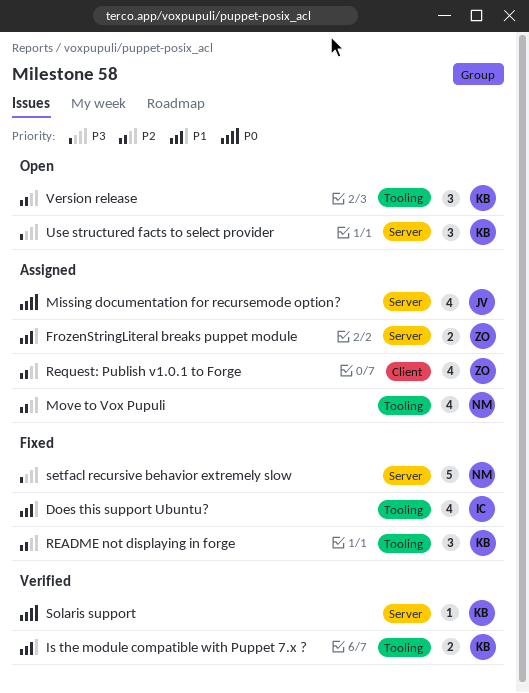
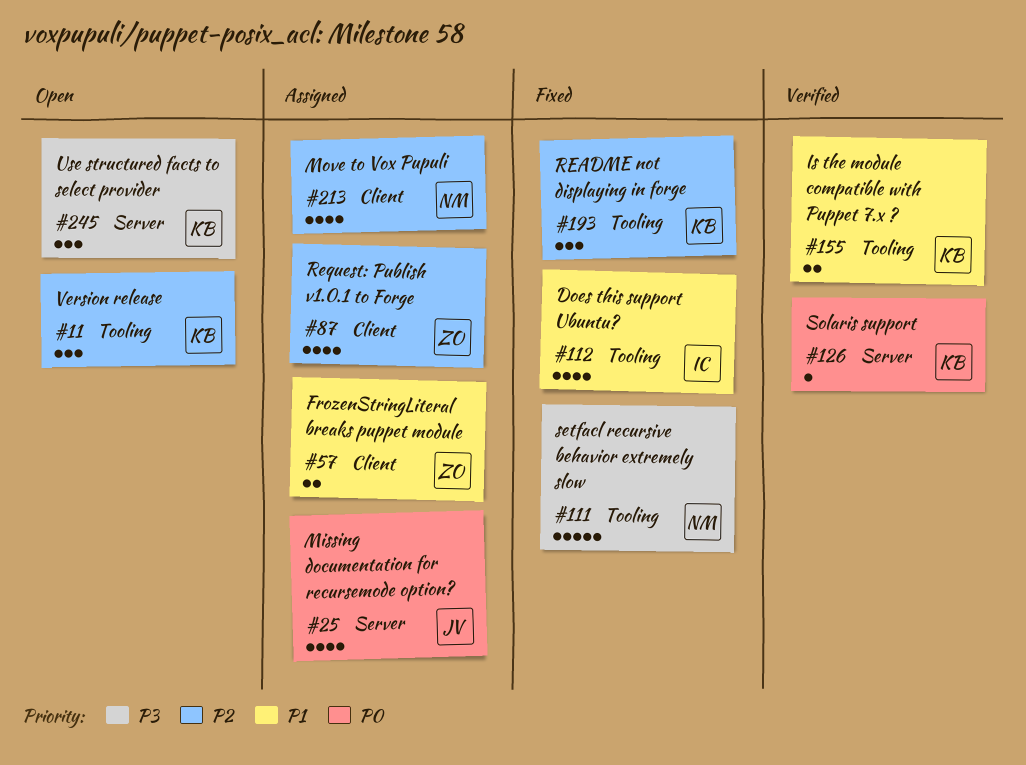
FrozenStringLiteral breaks puppet module, label: Server -> Client
Move to Vox Pupuli, label: Tooling -> Client
setfacl recursive behavior extremely slow, label: Server -> Tooling

